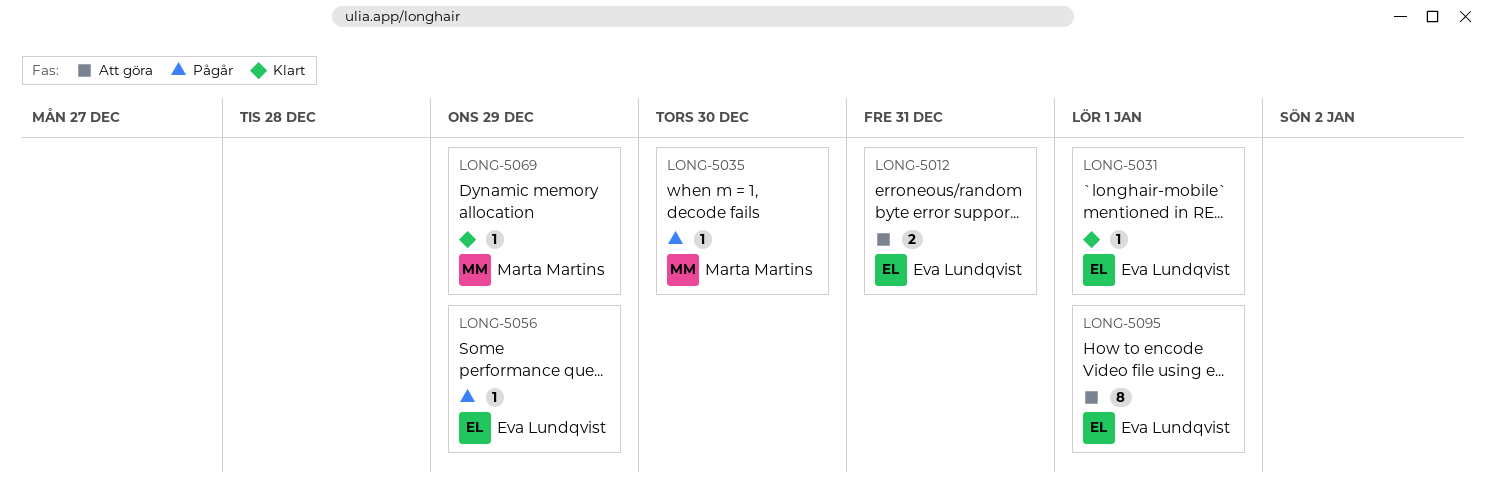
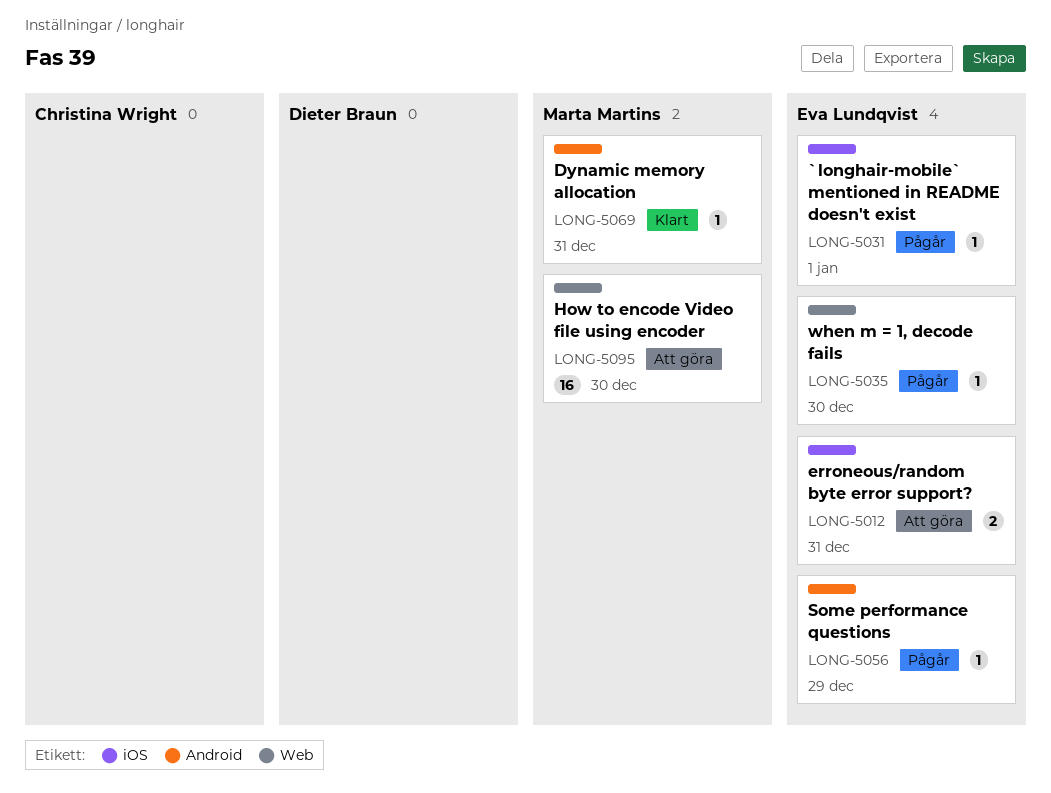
LONG-5031, status: Klart -> Pågår
LONG-5035, owner: Marta Martins -> Eva Lundqvist
LONG-5069, due: Dec 29 -> Dec 31
LONG-5095, owner: Eva Lundqvist -> Marta Martins
LONG-5095, estimate: 8 -> 16
LONG-5095, due: Jan 1 -> Dec 30

